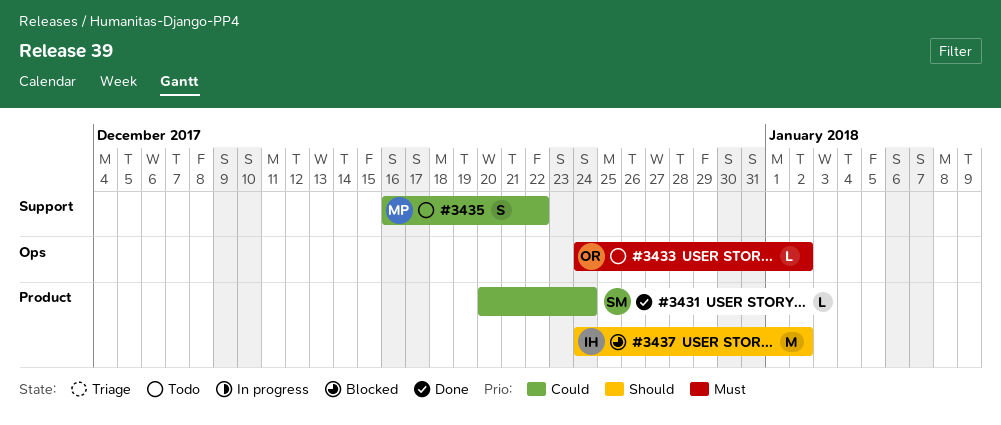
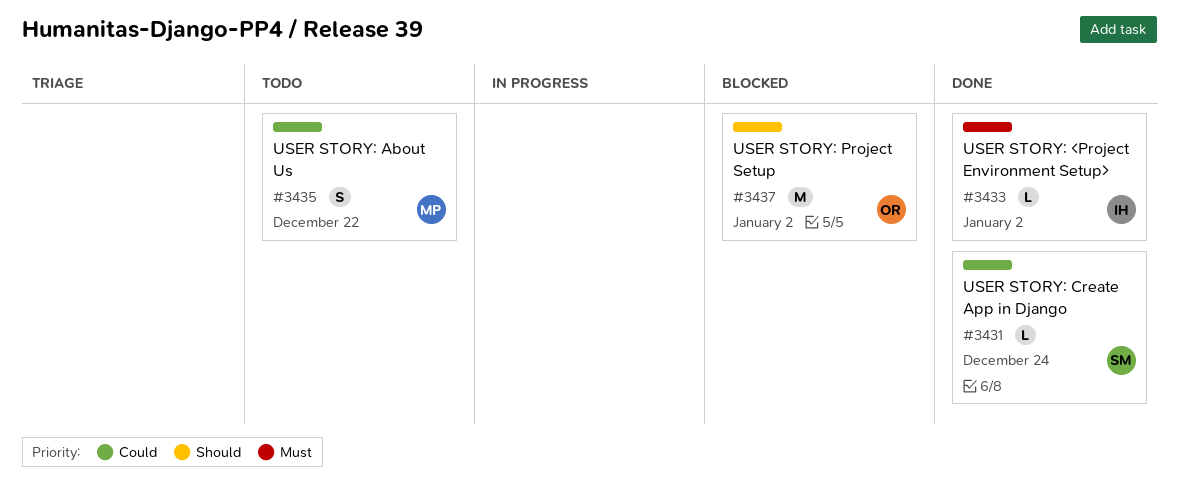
#3433, status: Todo -> Done
#3433, owner: OR -> IH
#3437, owner: IH -> OR

